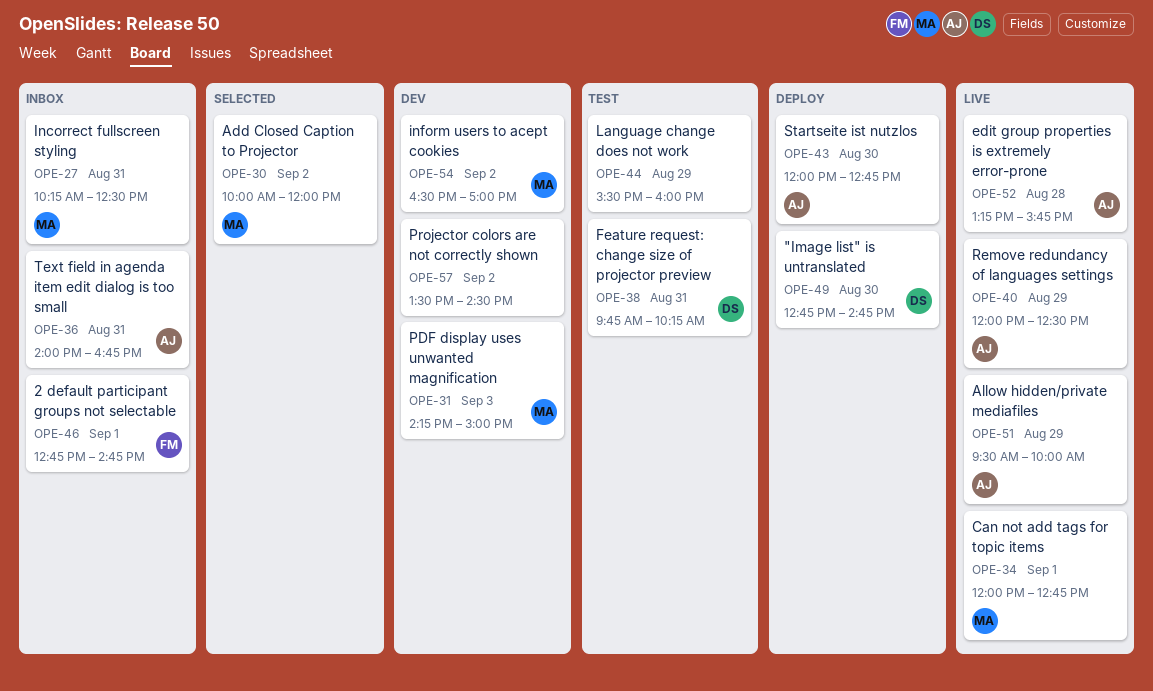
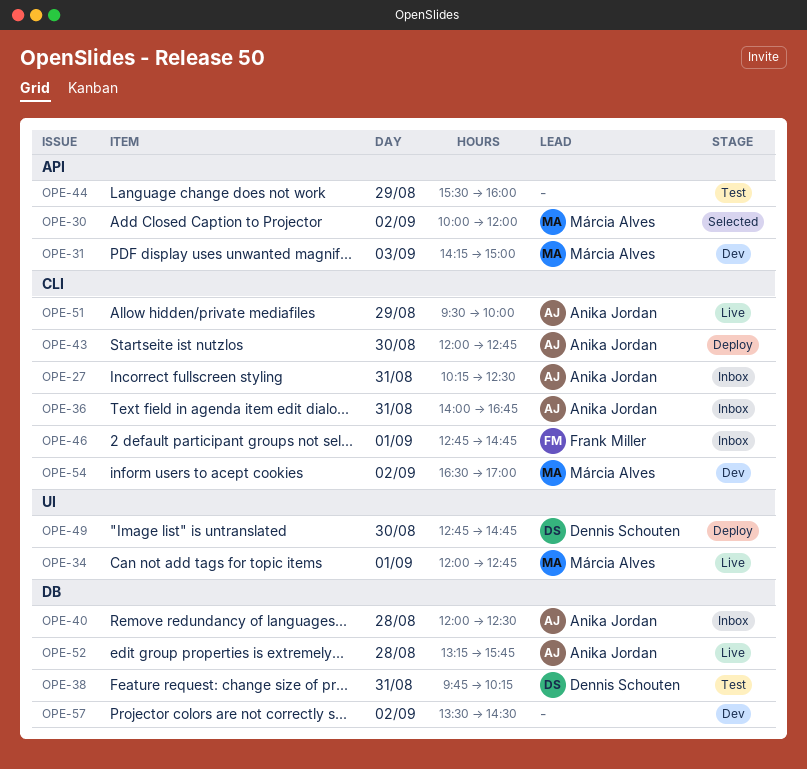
OPE-27, owner: Márcia Alves -> Anika Jordan
OPE-40, status: Live -> Inbox
OPE-40, day: Aug 29 -> Aug 28

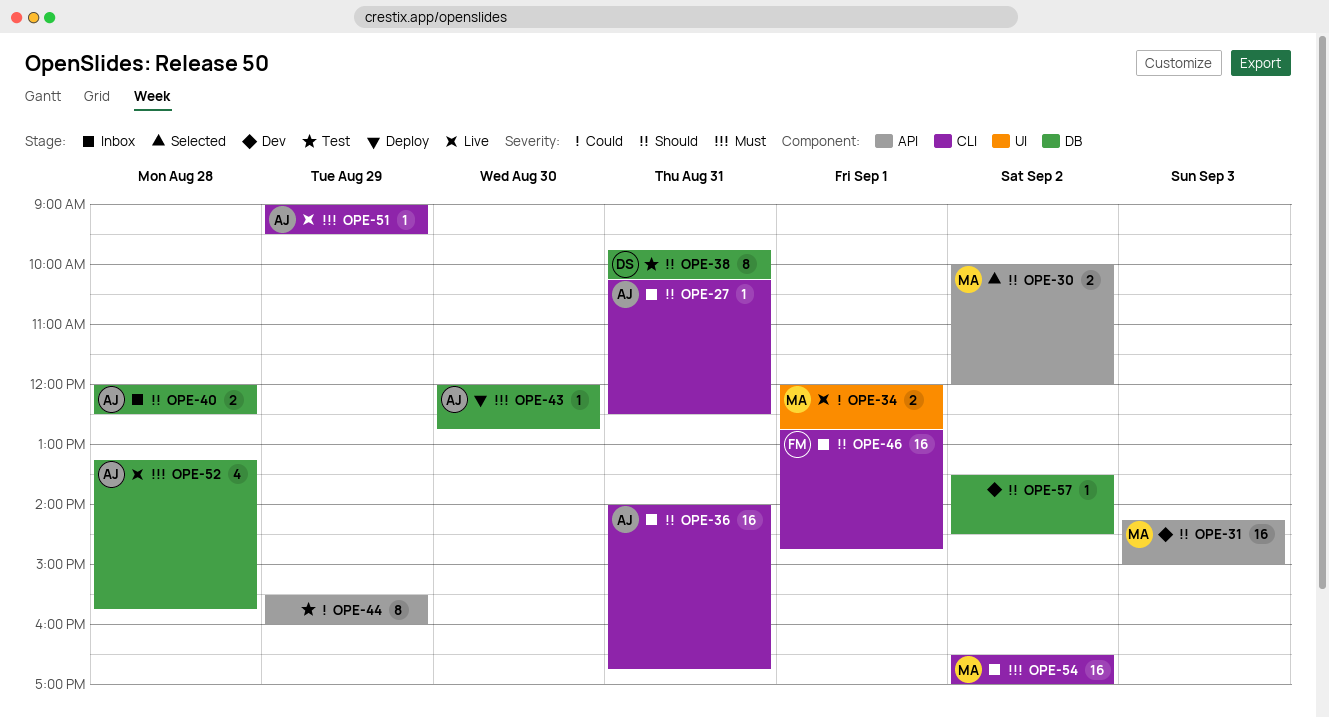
OPE-43, label: CLI -> DB
OPE-49: present -> none
OPE-51, begins: 09:30 -> 09:00
OPE-51, ends: 10:00 -> 09:30
OPE-54, status: Dev -> Inbox

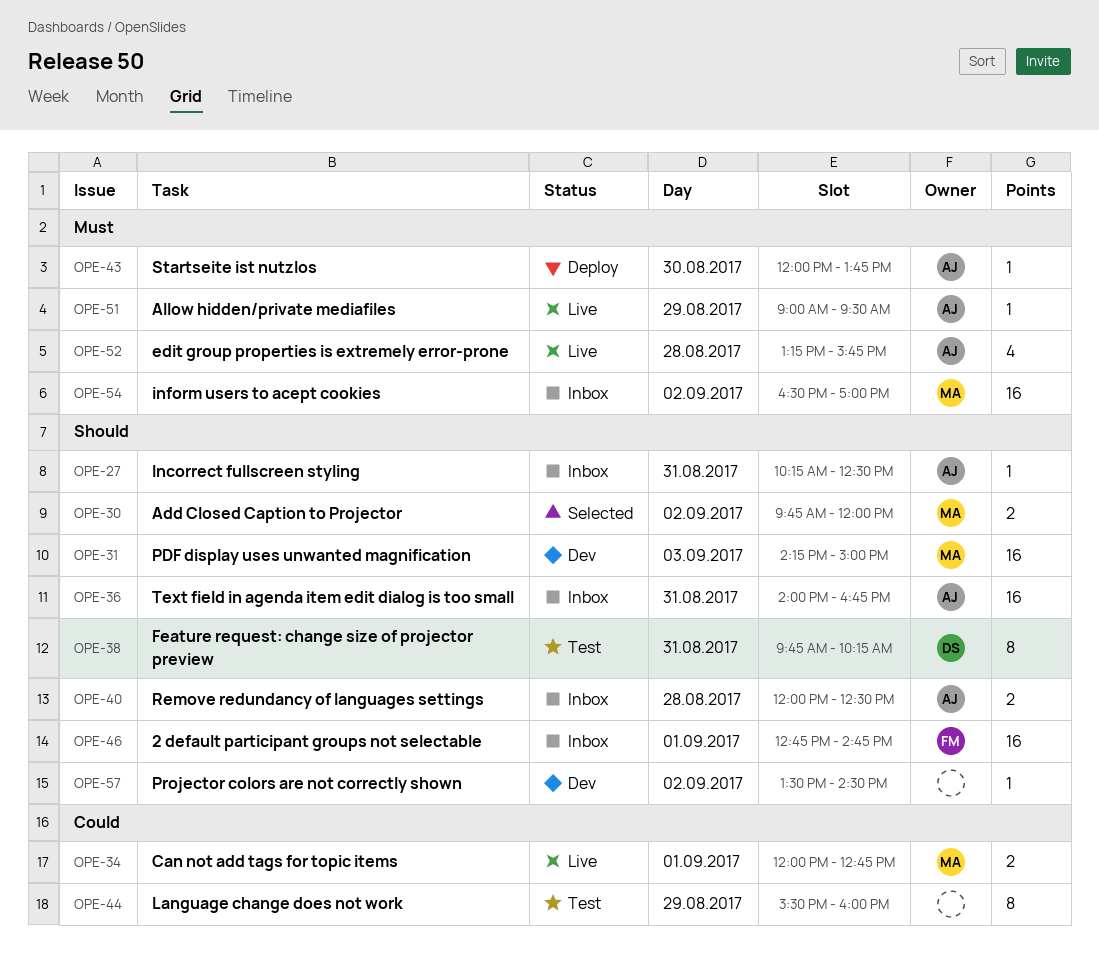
OPE-30, begins: 10:00 -> 09:45
OPE-43, ends: 12:45 -> 13:45

